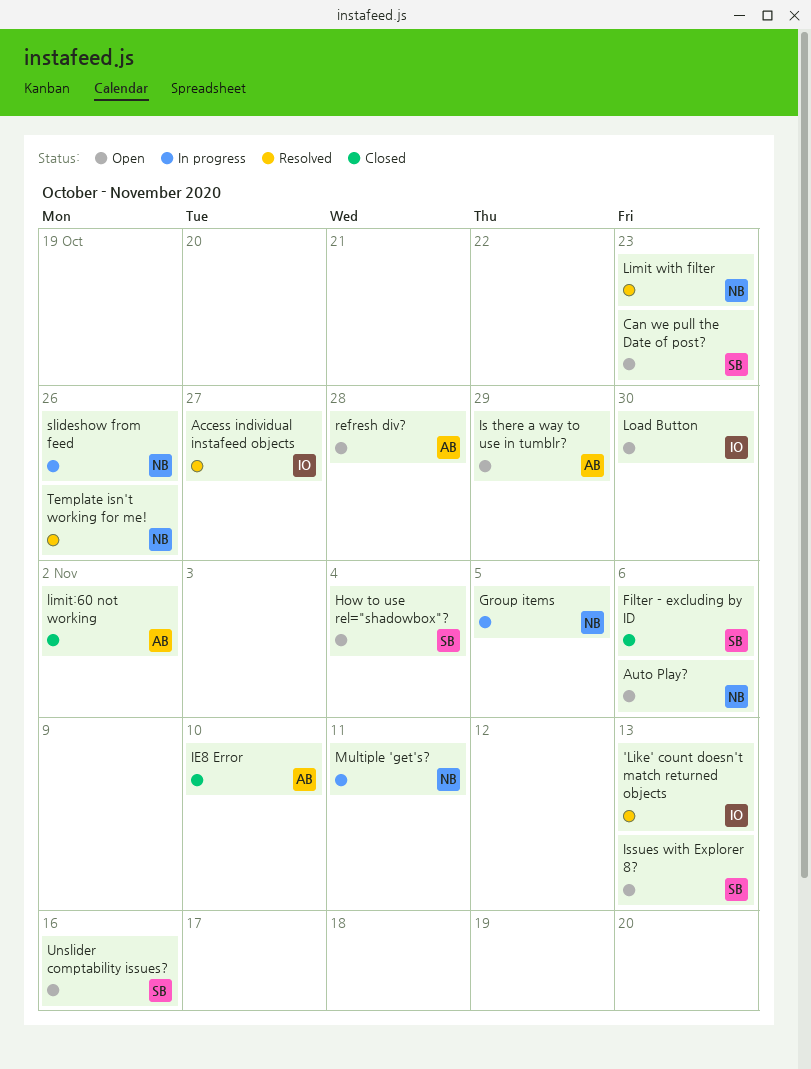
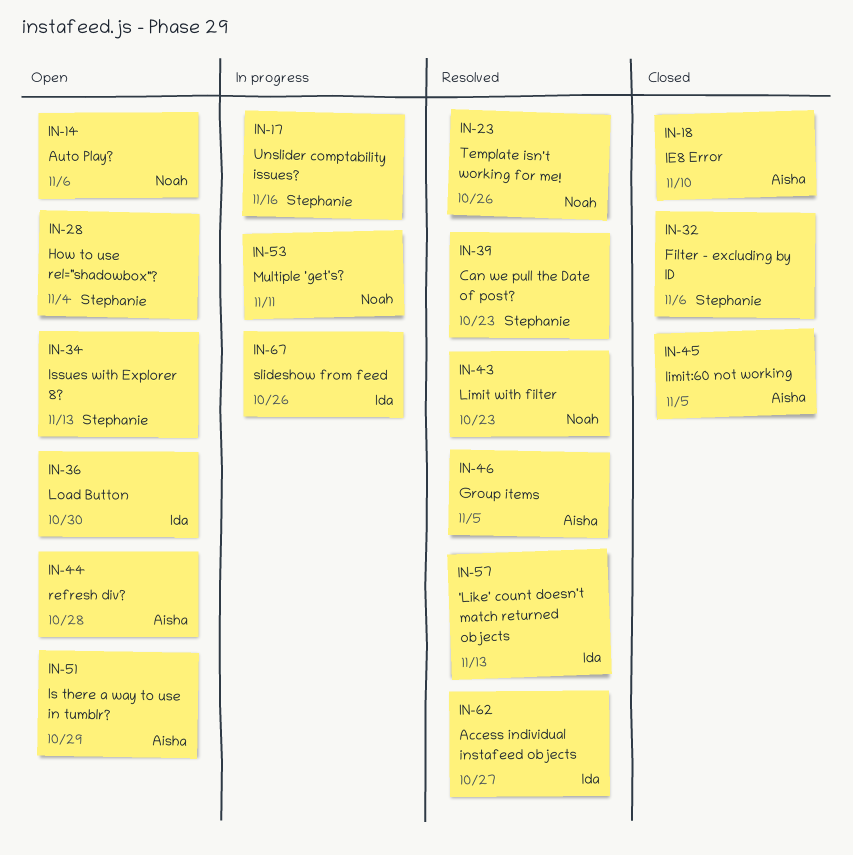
Can we pull the Date of post?, status: Open -> Resolved
Group items, status: In progress -> Resolved
Group items, owner: Noah -> Aisha
limit:60 not working, due: Nov 2 -> Nov 5
slideshow from feed, owner: Noah -> Ida
Unslider comptability issues?, status: Open -> In progress

